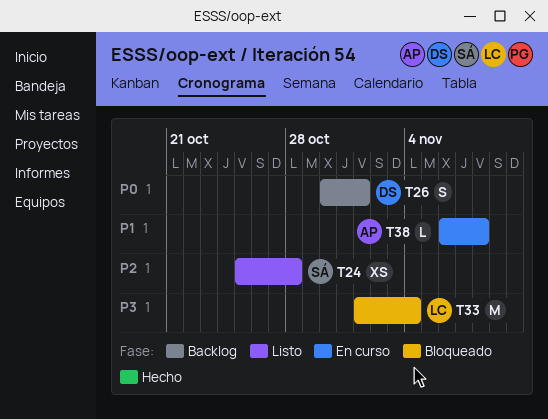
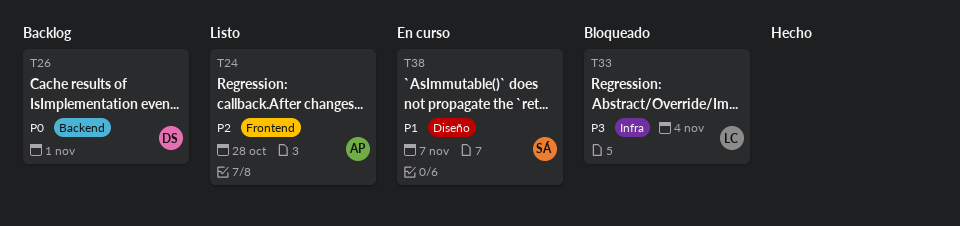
T24, owner: SÁ -> AP
T38, owner: AP -> SÁ
T38, due: Nov 8 -> Nov 7

